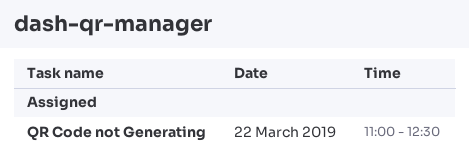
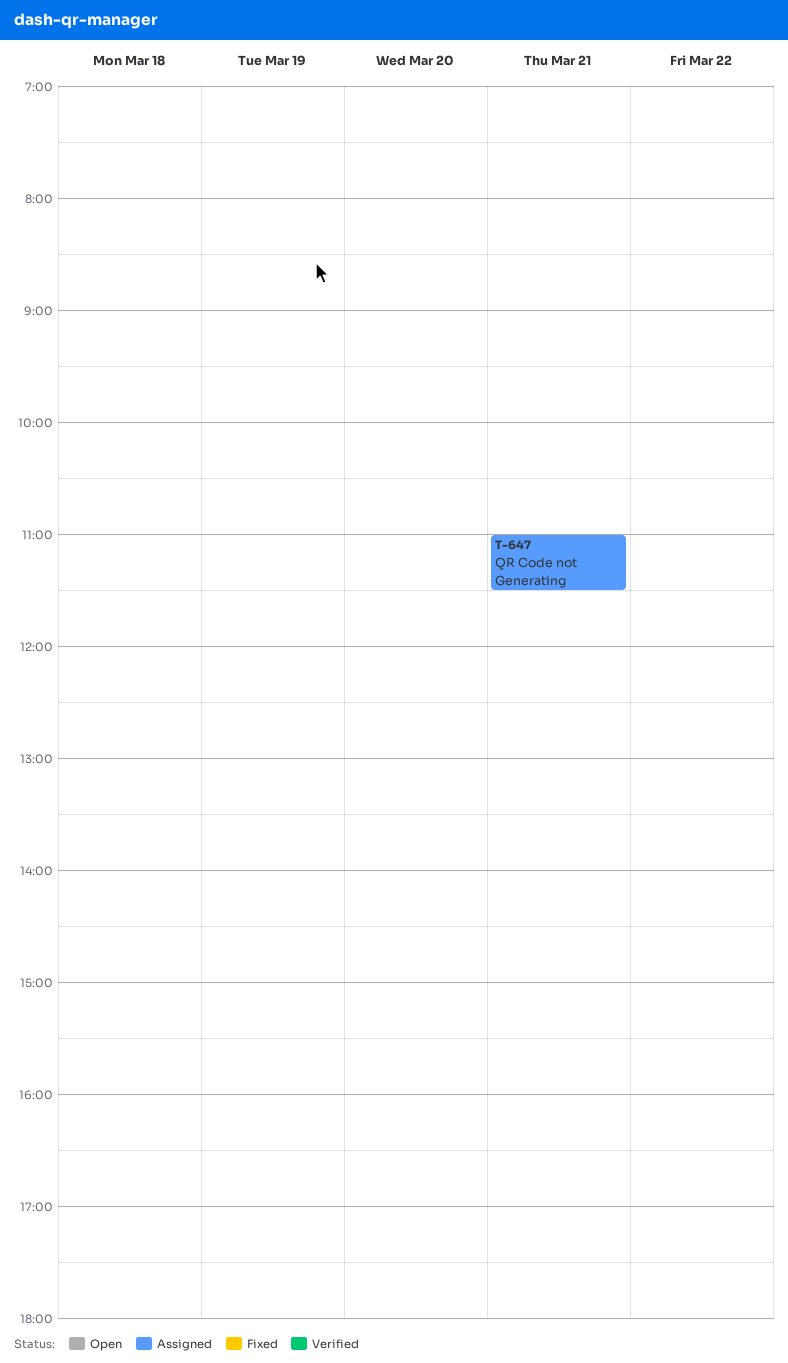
QR Code not Generating, day: Mar 22 -> Mar 21
QR Code not Generating, ends: 12:30 -> 11:30

